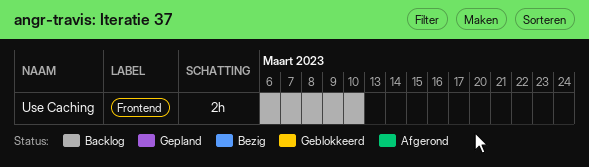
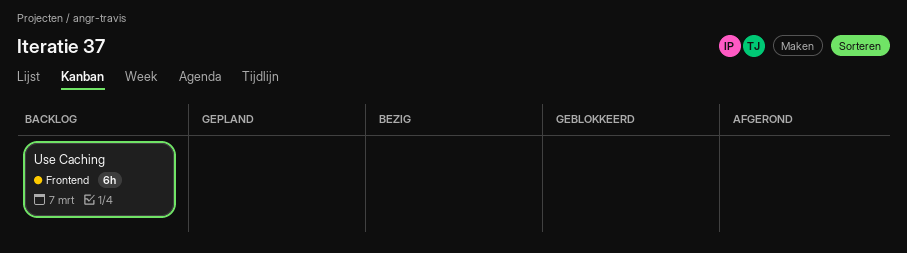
Use Caching, estimate: 2h -> 6h
Use Caching, due: Mar 10 -> Mar 7

